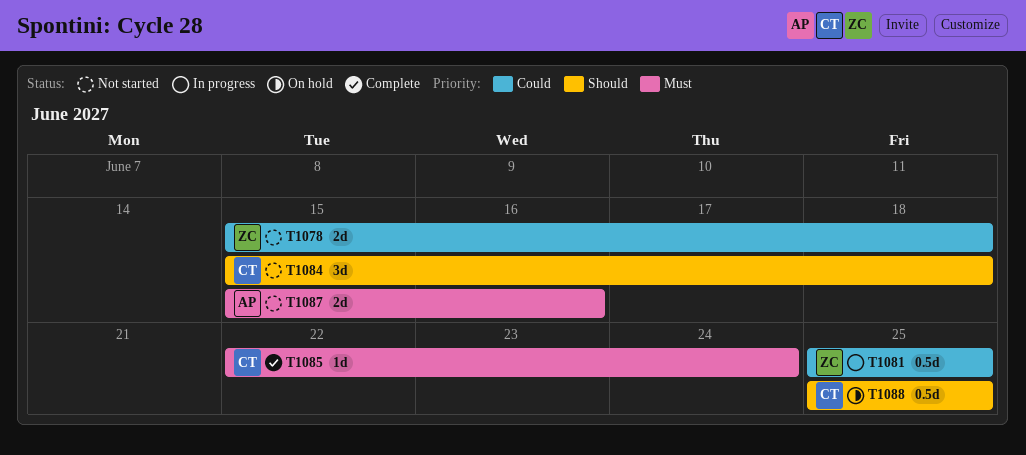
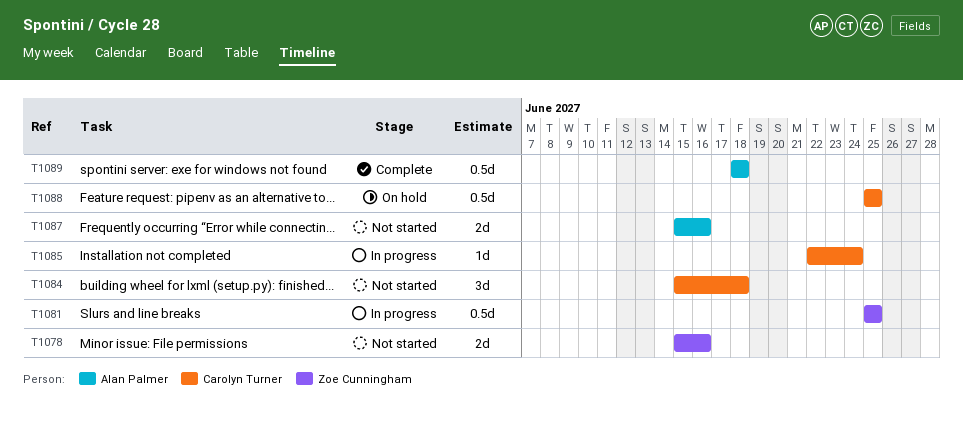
T1078, due: Jun 18 -> Jun 16
T1085, status: Complete -> In progress
T1089: none -> present

